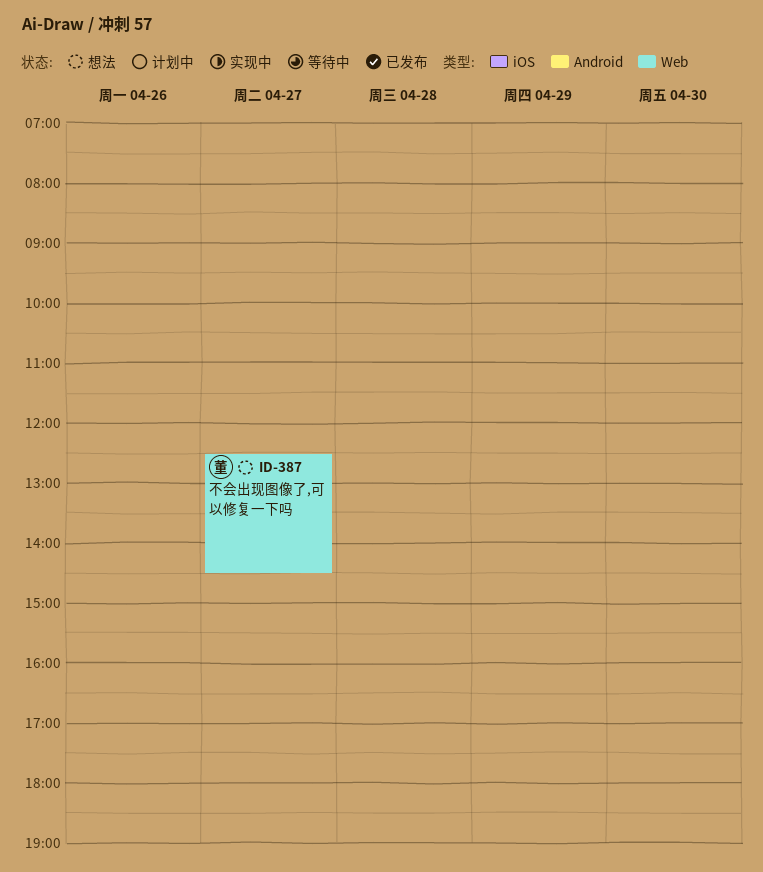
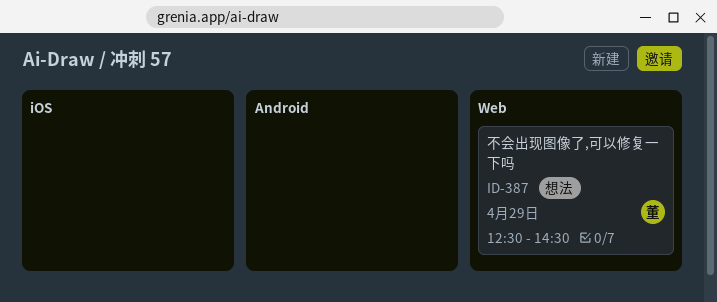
ID-387, day: Apr 27 -> Apr 29

